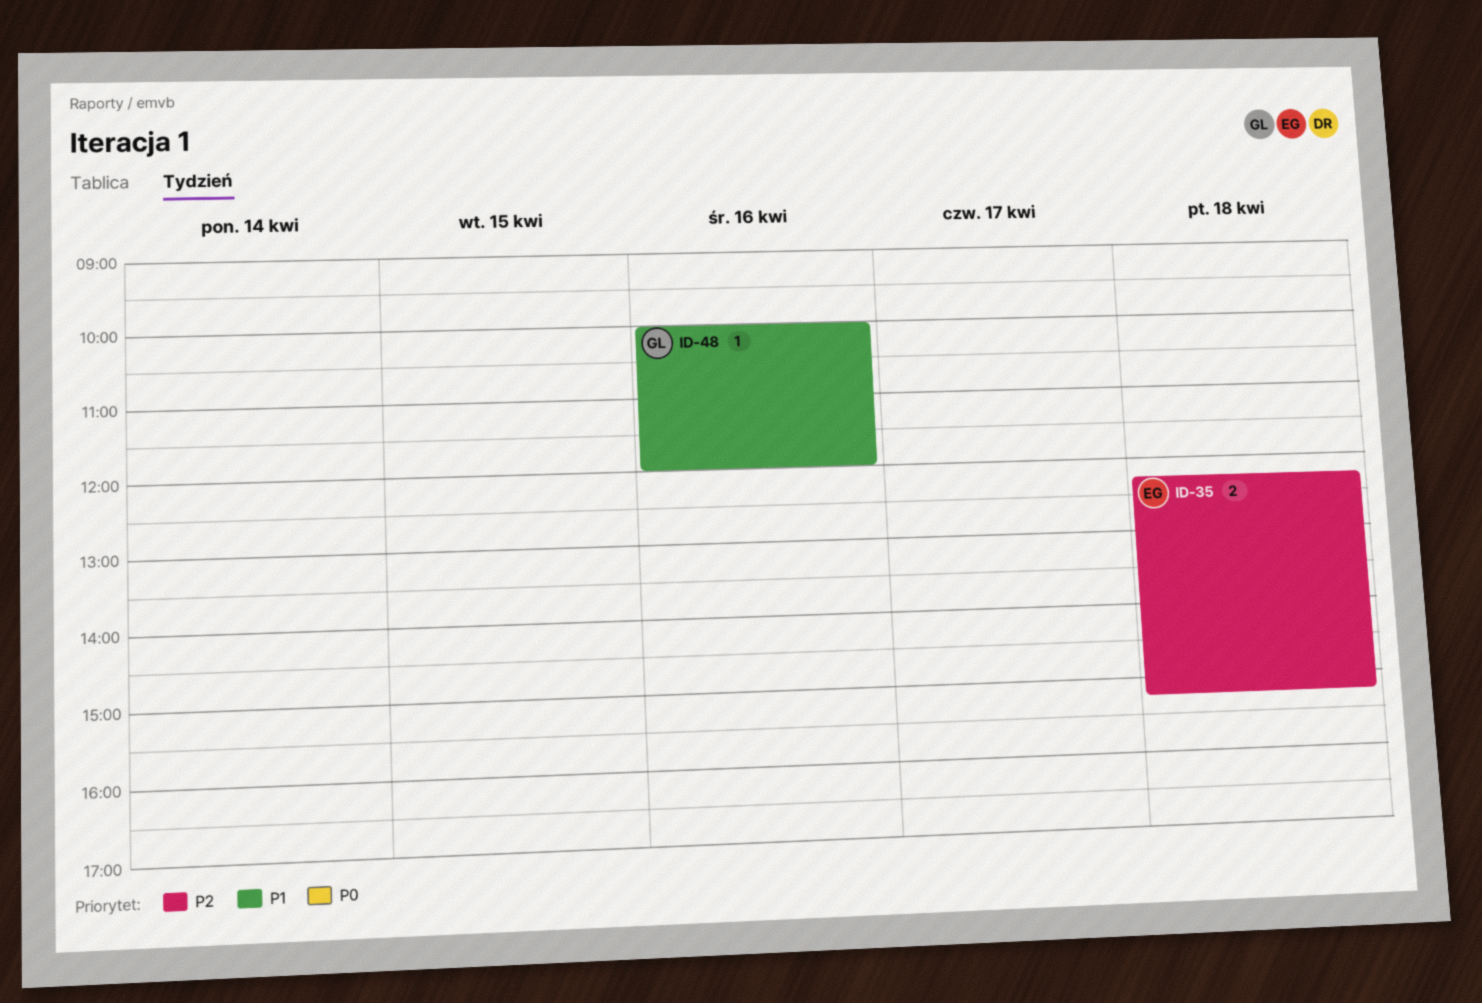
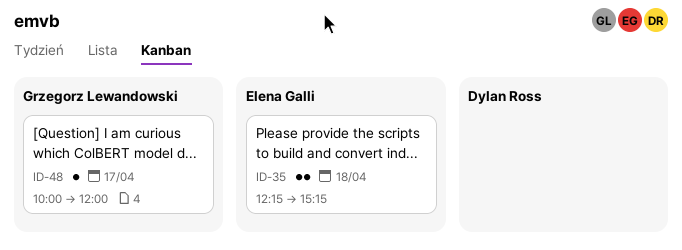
ID-48, day: Apr 16 -> Apr 17

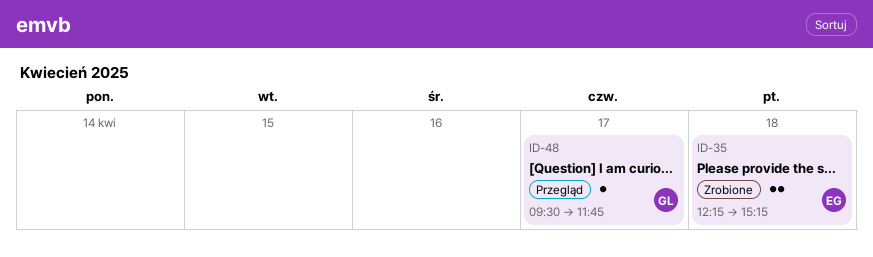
ID-48, begins: 10:00 -> 09:30
ID-48, ends: 12:00 -> 11:45

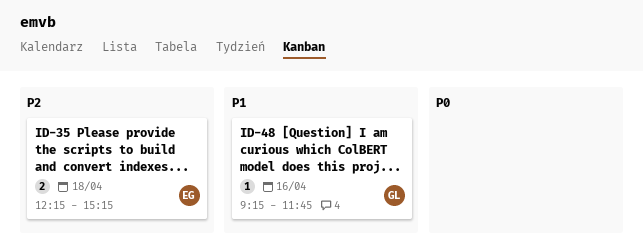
ID-48, day: Apr 17 -> Apr 16
ID-48, begins: 09:30 -> 09:15

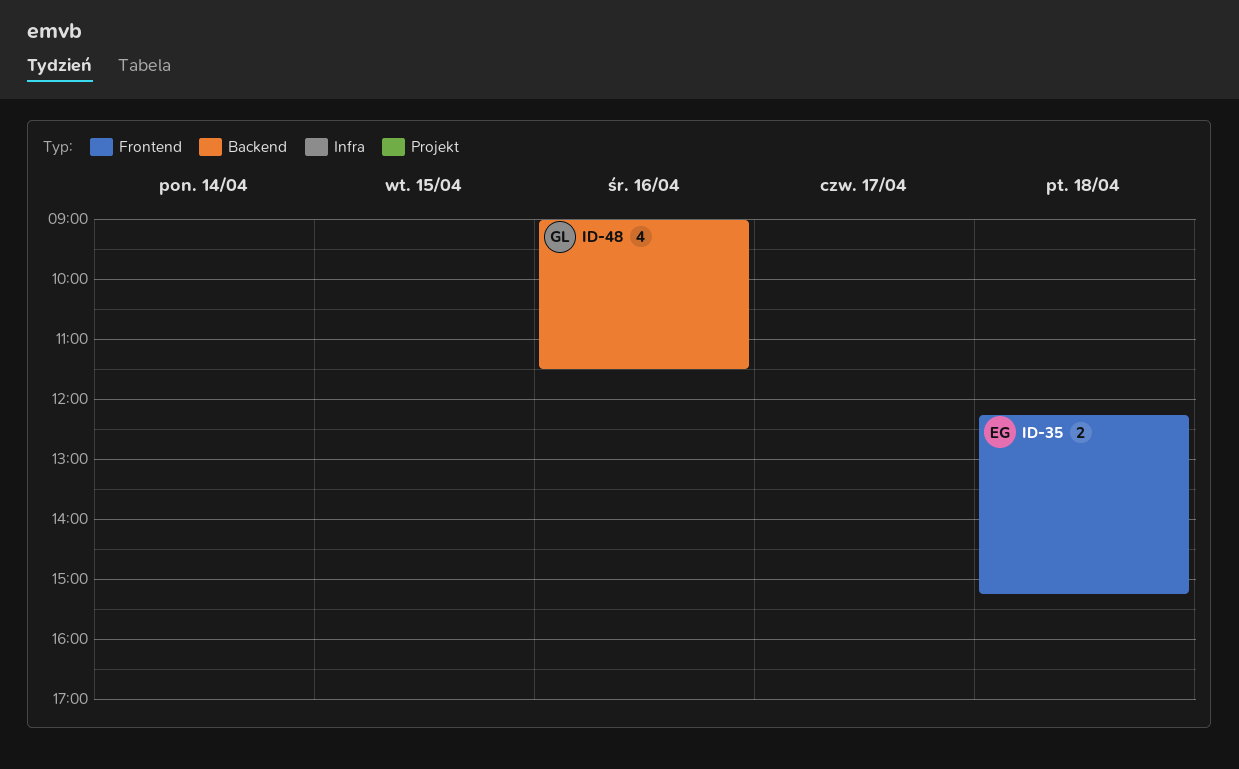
ID-48, estimate: 1 -> 4
ID-48, begins: 09:15 -> 09:00
ID-48, ends: 11:45 -> 11:30

